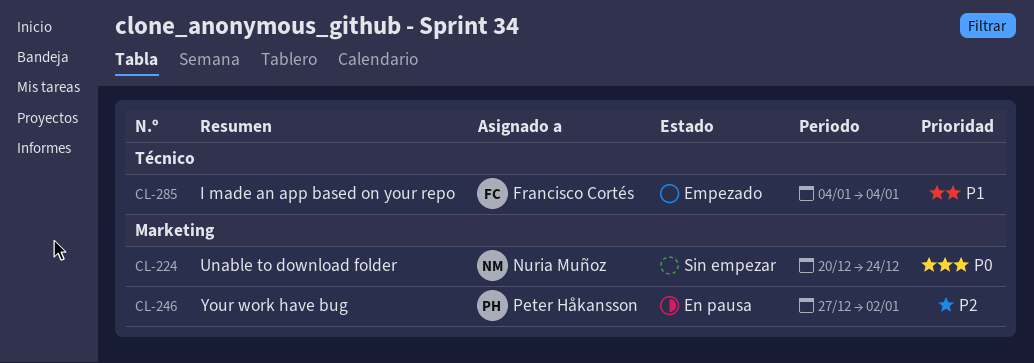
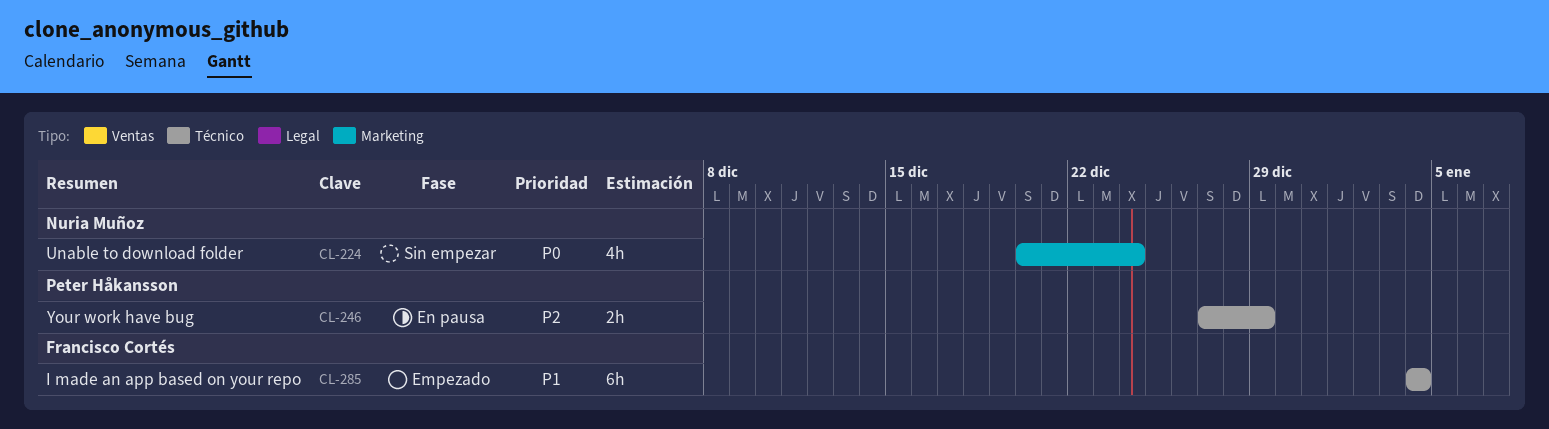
CL-246, label: Marketing -> Técnico
CL-246, due: Jan 2 -> Dec 29

